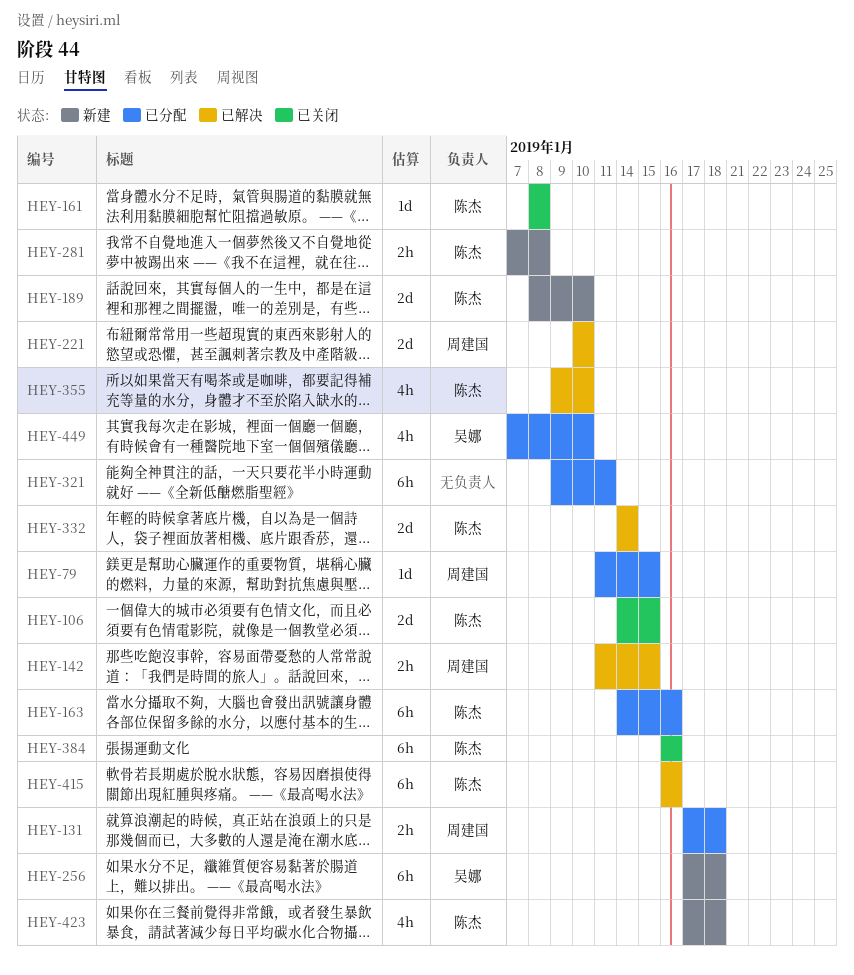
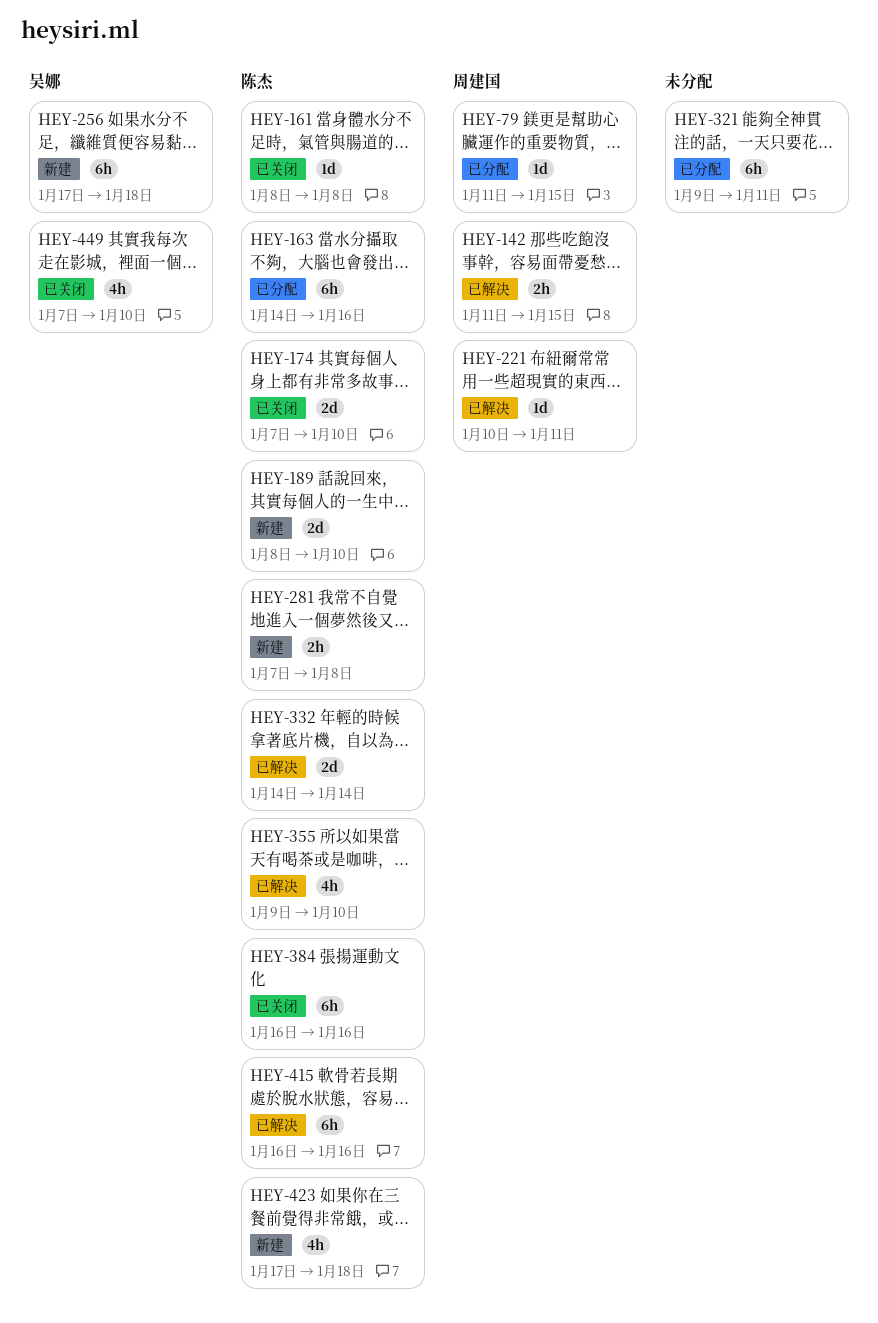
HEY-106: present -> none
HEY-131: present -> none
HEY-174: none -> present
HEY-221, estimate: 2d -> 1d
HEY-221, due: Jan 10 -> Jan 11
HEY-449, status: 已分配 -> 已关闭

